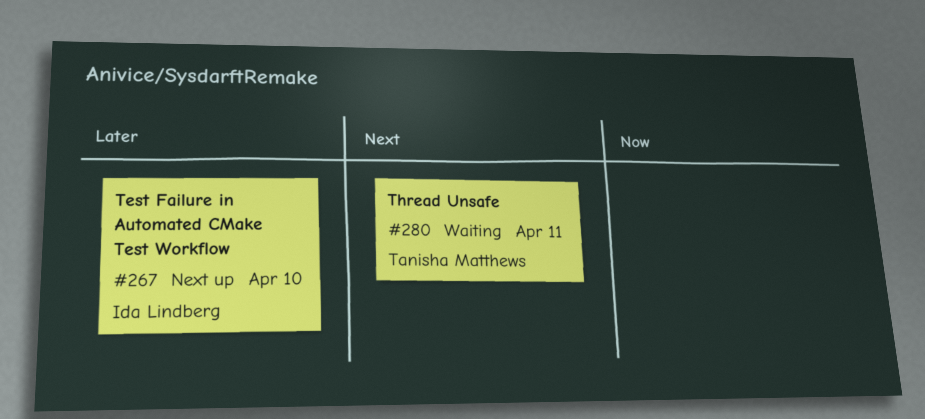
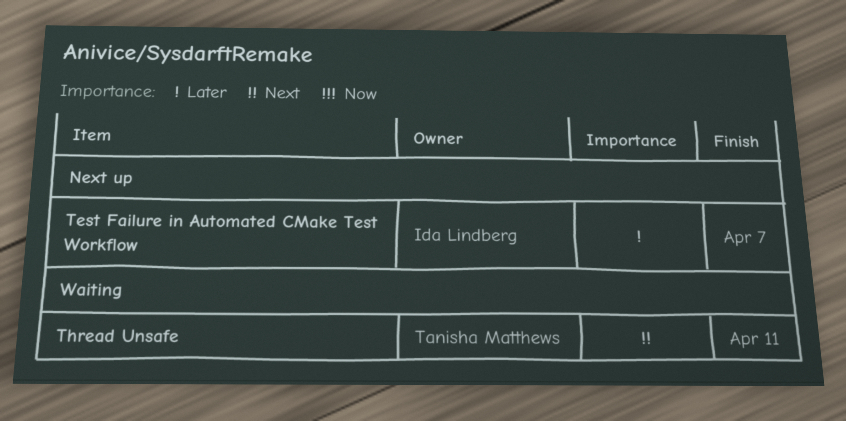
Test Failure in Automated CMake Test Workflow, due: Apr 10 -> Apr 7

